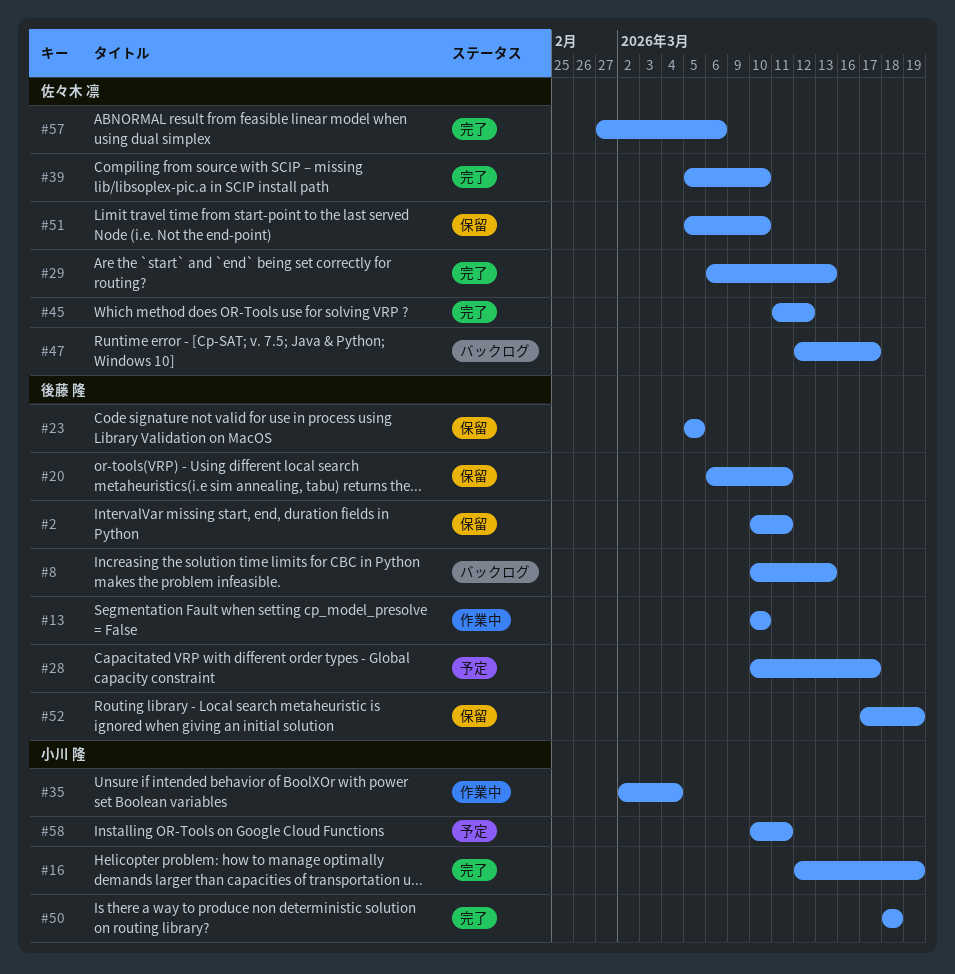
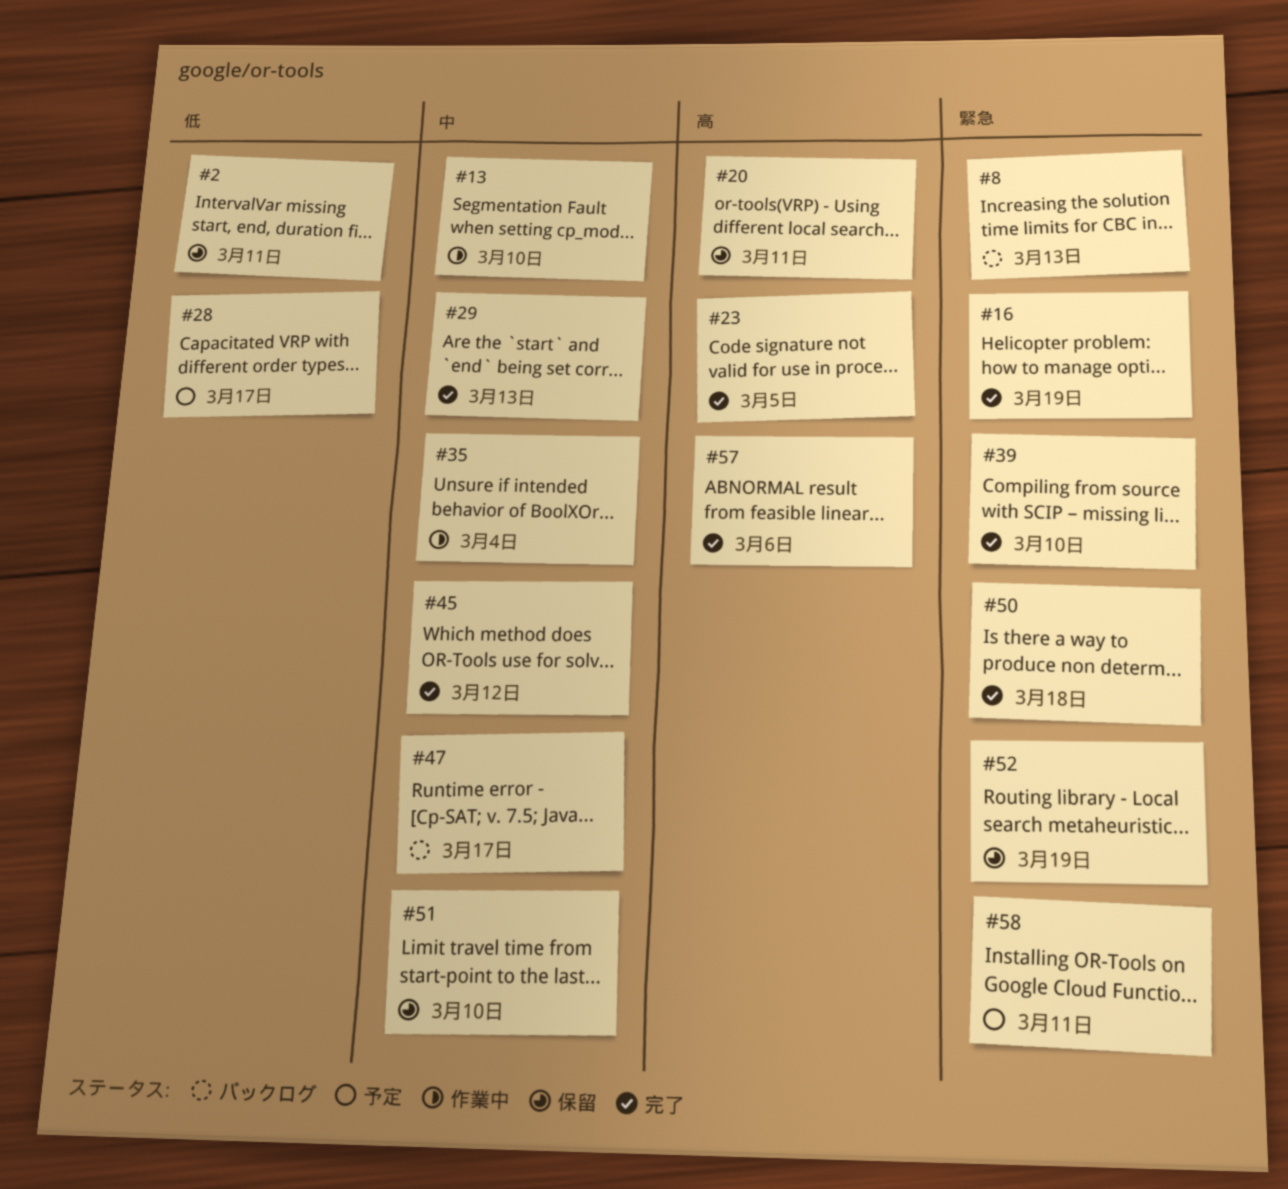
#23, status: 保留 -> 完了

